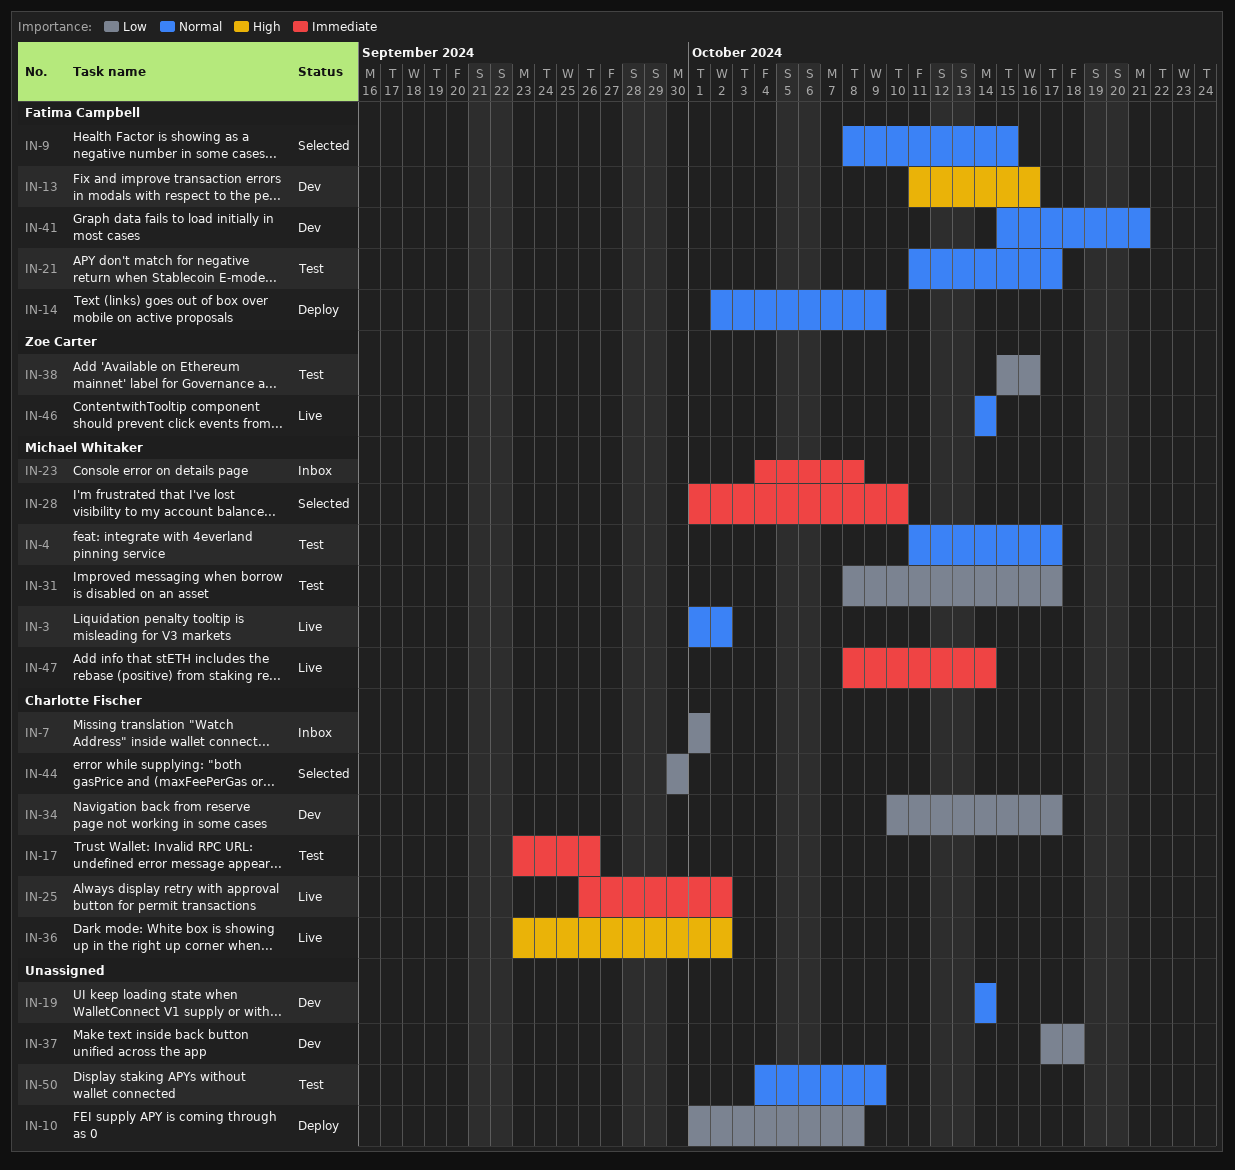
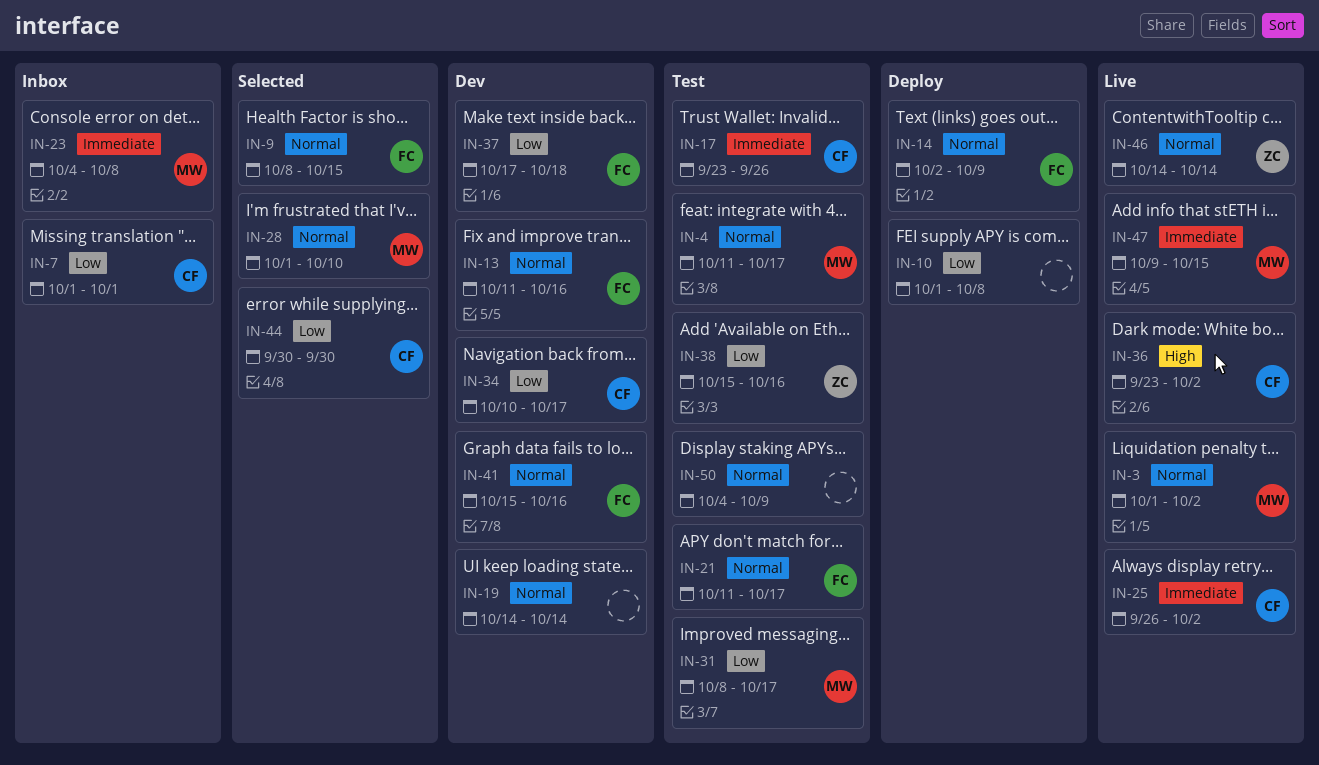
IN-13, priority: High -> Normal
IN-28, priority: Immediate -> Normal
IN-37, owner: none -> Fatima Campbell
IN-41, due: Oct 21 -> Oct 16
IN-47, start: Oct 8 -> Oct 9
IN-47, due: Oct 14 -> Oct 15

